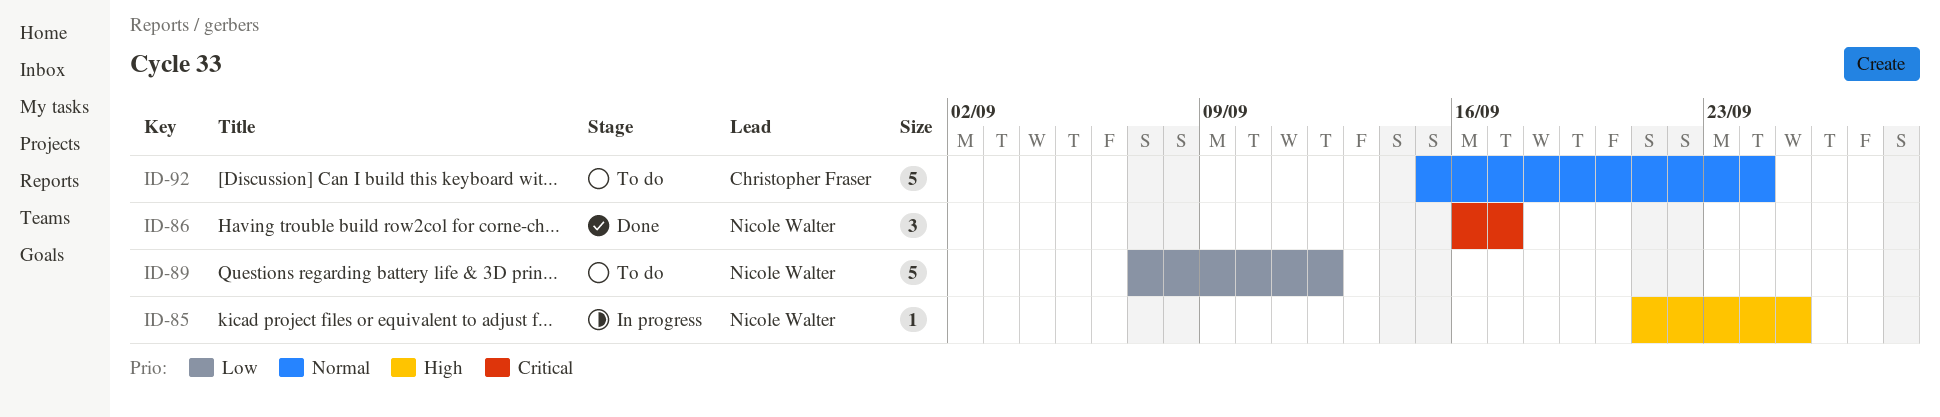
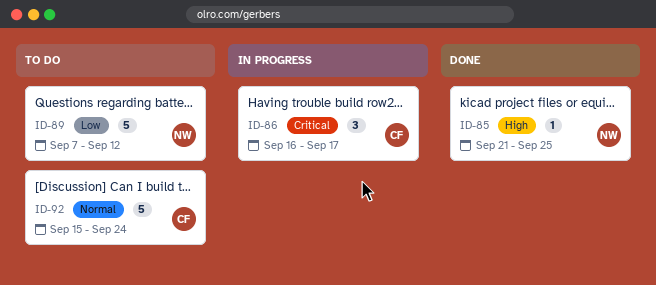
ID-85, status: In progress -> Done
ID-86, status: Done -> In progress
ID-86, owner: Nicole Walter -> Christopher Fraser

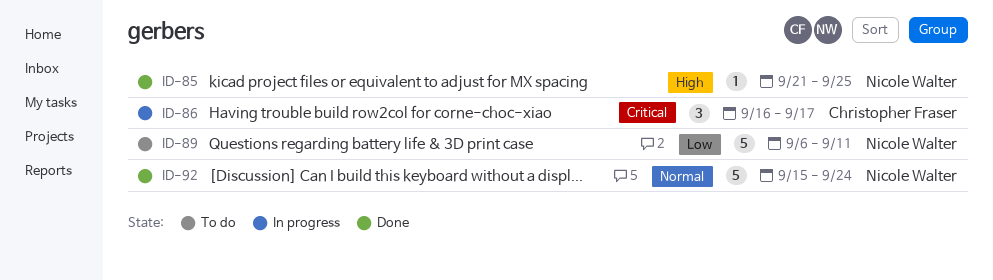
ID-89, start: Sep 7 -> Sep 6
ID-89, due: Sep 12 -> Sep 11
ID-92, status: To do -> Done
ID-92, owner: Christopher Fraser -> Nicole Walter

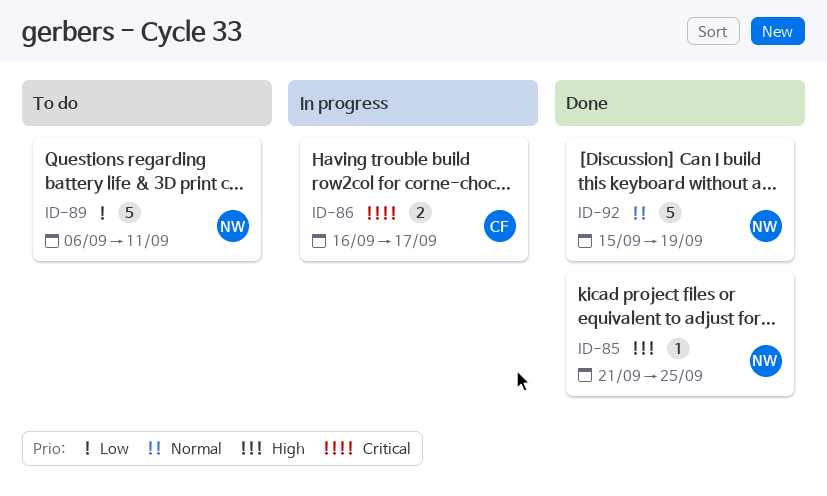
ID-86, estimate: 3 -> 2
ID-92, due: Sep 24 -> Sep 19

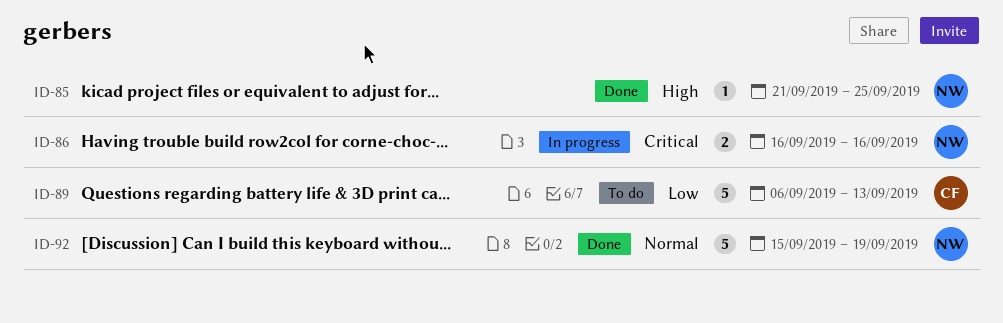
ID-86, owner: CF -> NW
ID-86, due: Sep 17 -> Sep 16
ID-89, owner: NW -> CF
ID-89, due: Sep 11 -> Sep 13

